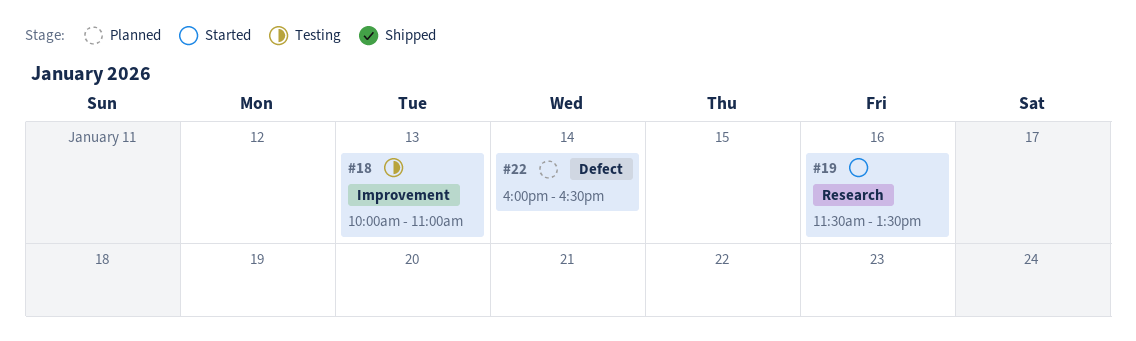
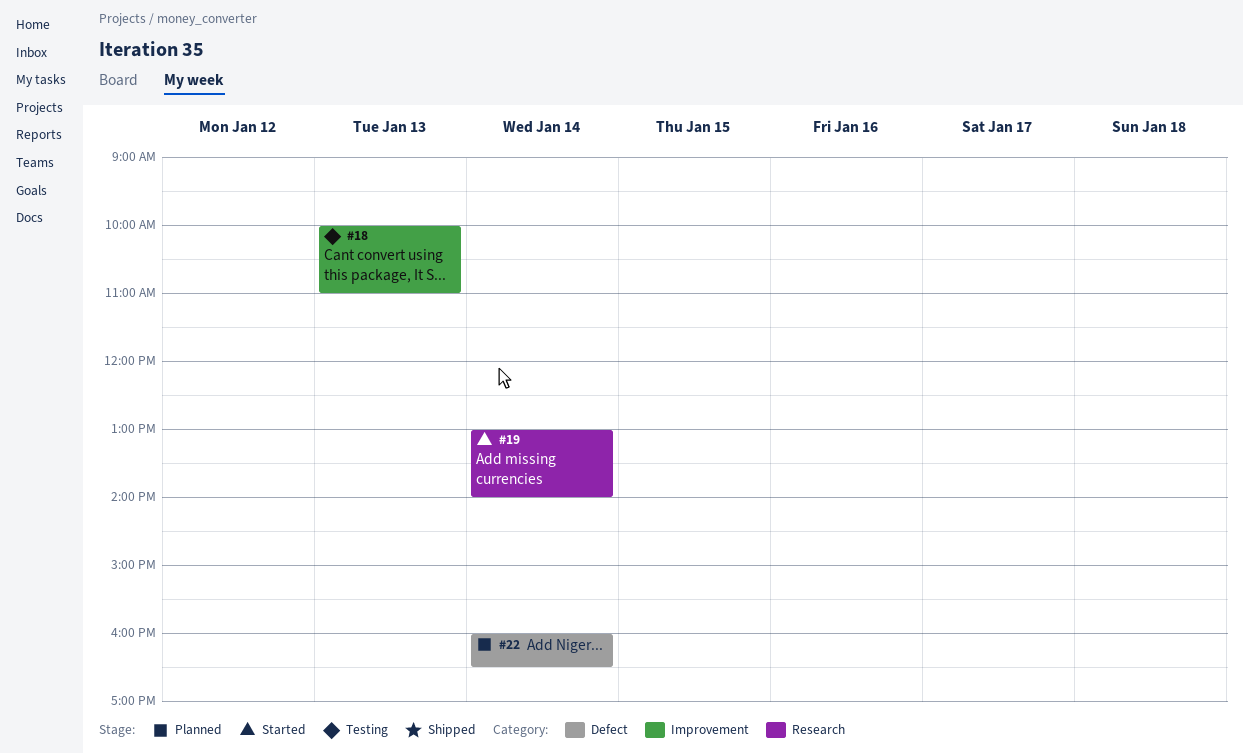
#19, day: Jan 16 -> Jan 14
#19, begins: 11:30 -> 13:00
#19, ends: 13:30 -> 14:00

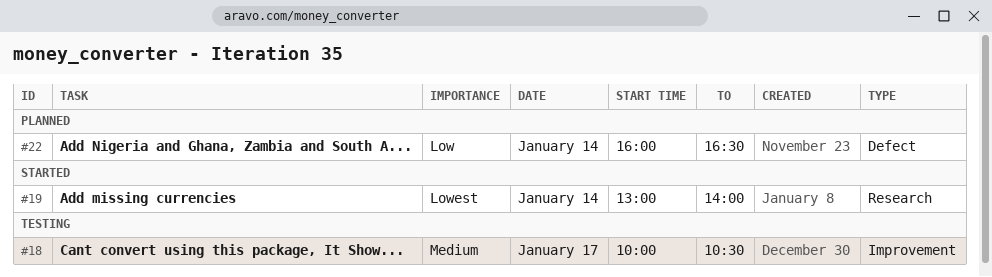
#18, day: Jan 13 -> Jan 17
#18, ends: 11:00 -> 10:30

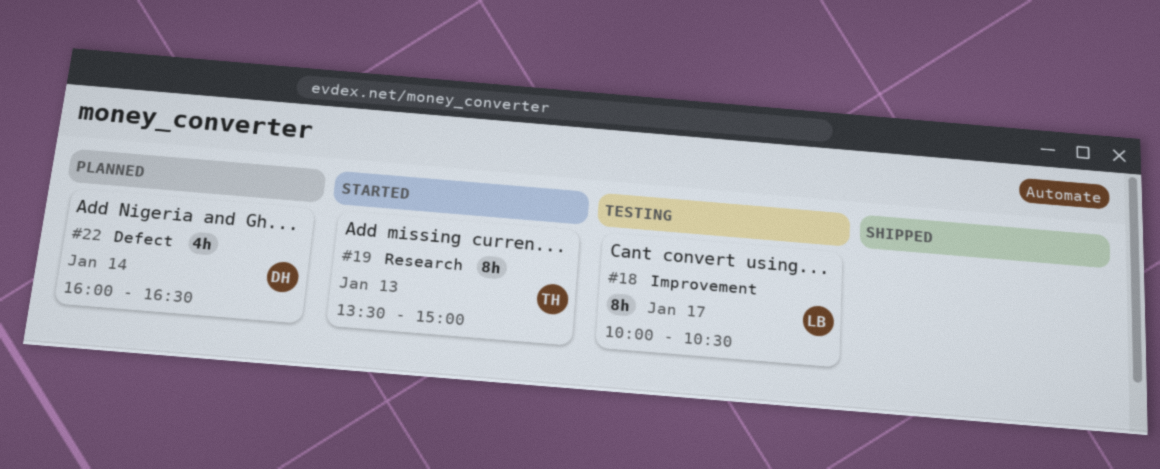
#19, day: Jan 14 -> Jan 13
#19, begins: 13:00 -> 13:30
#19, ends: 14:00 -> 15:00

